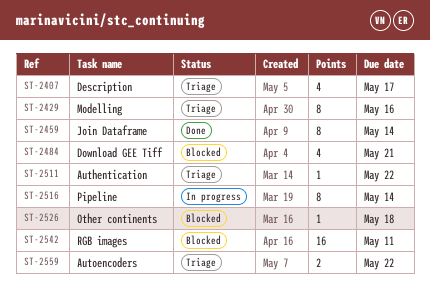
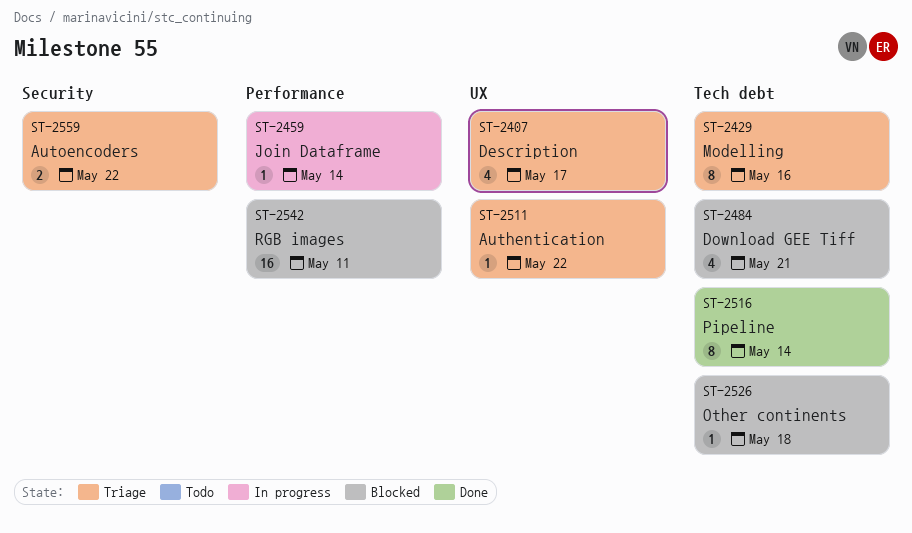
ST-2459, status: Done -> In progress
ST-2459, estimate: 8 -> 1
ST-2516, status: In progress -> Done

